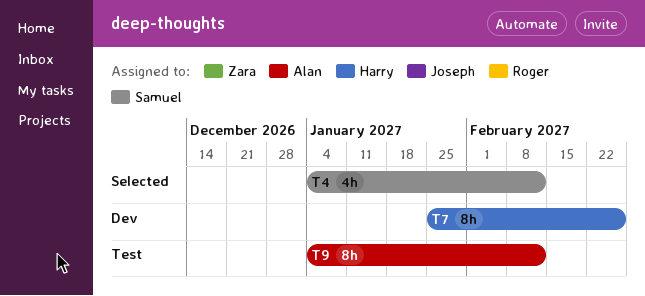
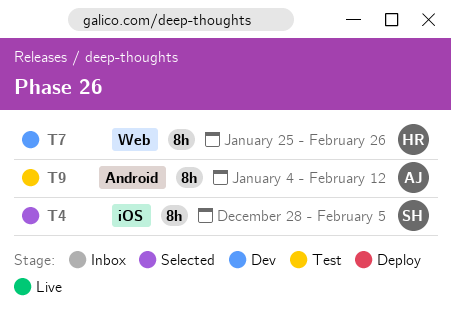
T4, estimate: 4h -> 8h
T4, start: Jan 4 -> Dec 28
T4, due: Feb 12 -> Feb 5

